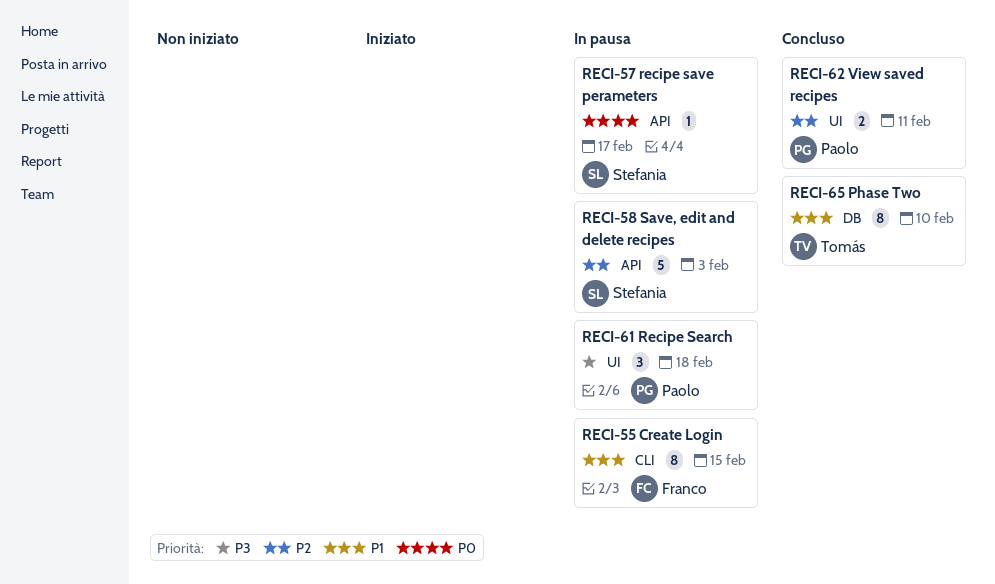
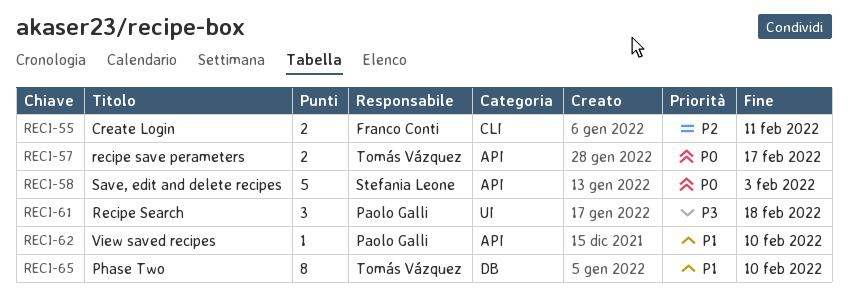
RECI-55, priority: P1 -> P2
RECI-55, estimate: 8 -> 2
RECI-55, due: Feb 15 -> Feb 11
RECI-57, owner: Stefania Leone -> Tomás Vázquez
RECI-57, estimate: 1 -> 2
RECI-58, priority: P2 -> P0
RECI-62, priority: P2 -> P1
RECI-62, label: UI -> API
RECI-62, estimate: 2 -> 1
RECI-62, due: Feb 11 -> Feb 10

